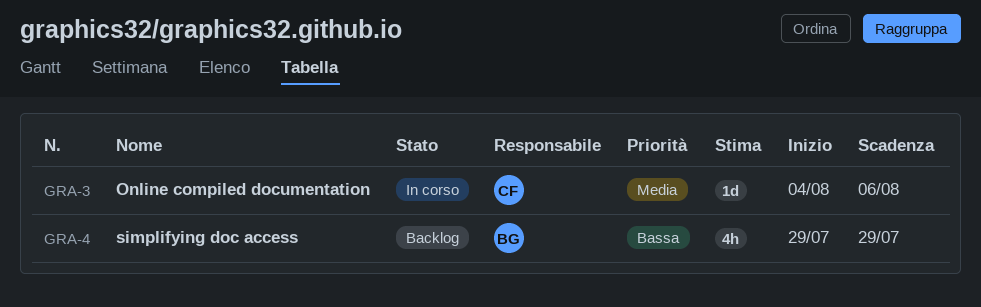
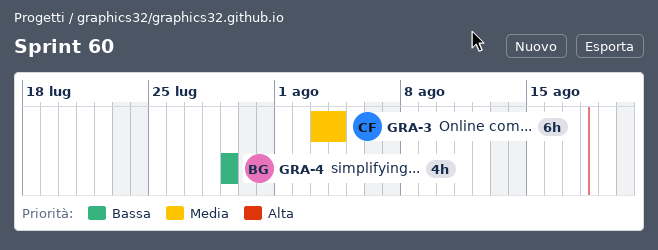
GRA-3, estimate: 1d -> 6h
GRA-3, start: Aug 4 -> Aug 3
GRA-3, due: Aug 6 -> Aug 4

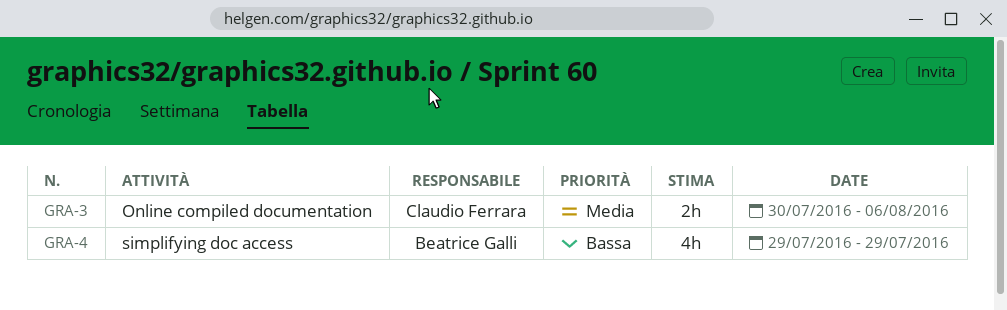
GRA-3, estimate: 6h -> 2h
GRA-3, start: Aug 3 -> Jul 30
GRA-3, due: Aug 4 -> Aug 6

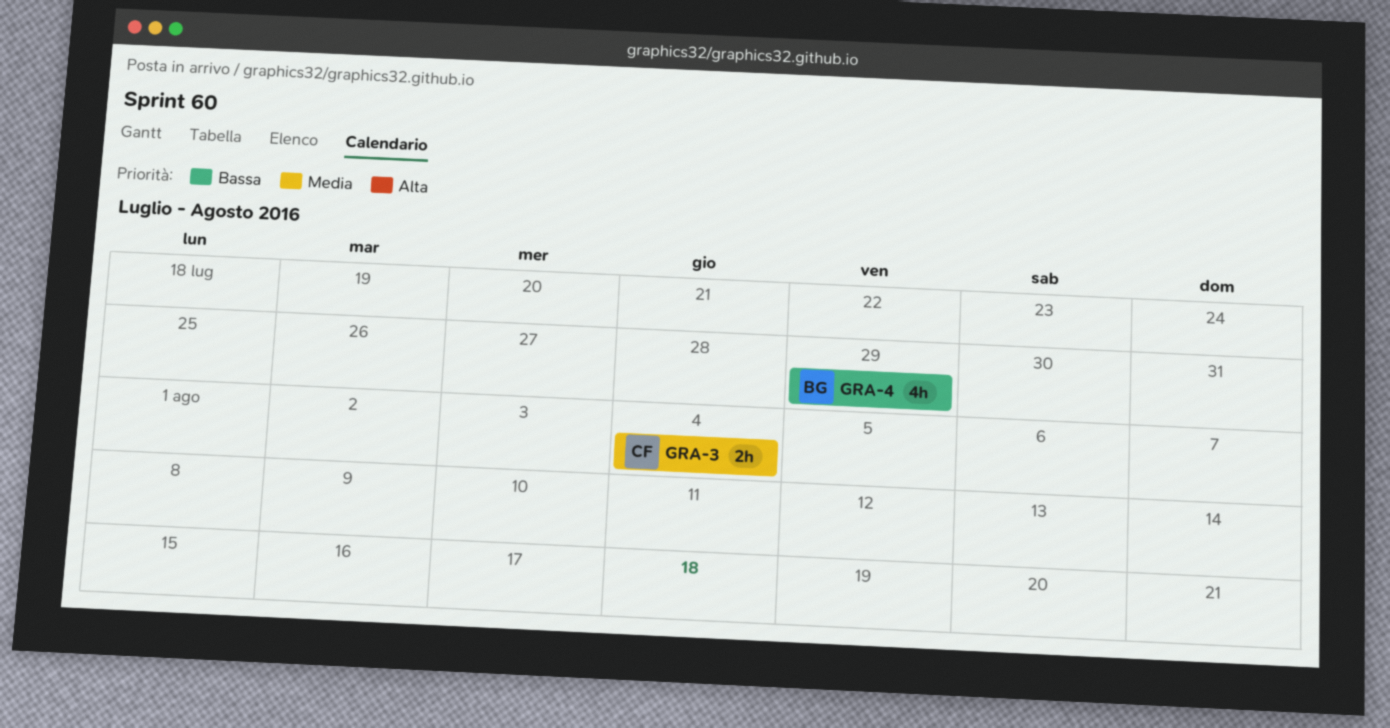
GRA-3, start: Jul 30 -> Aug 4
GRA-3, due: Aug 6 -> Aug 4

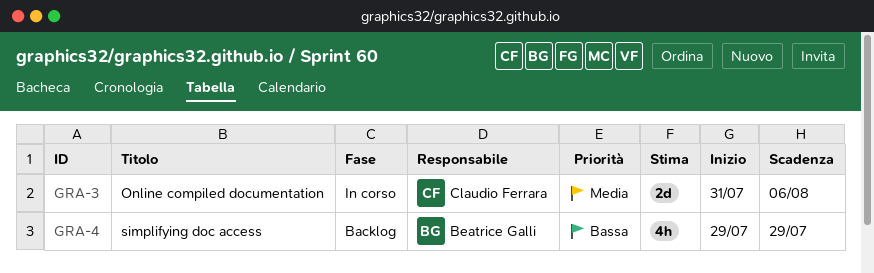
GRA-3, estimate: 2h -> 2d
GRA-3, start: Aug 4 -> Jul 31
GRA-3, due: Aug 4 -> Aug 6

